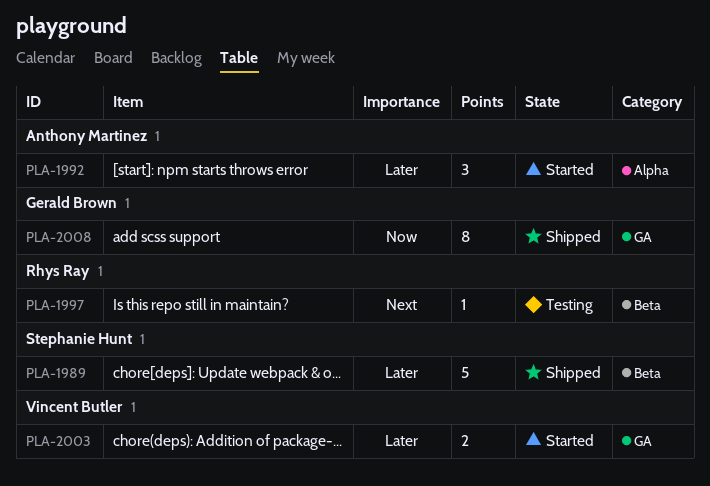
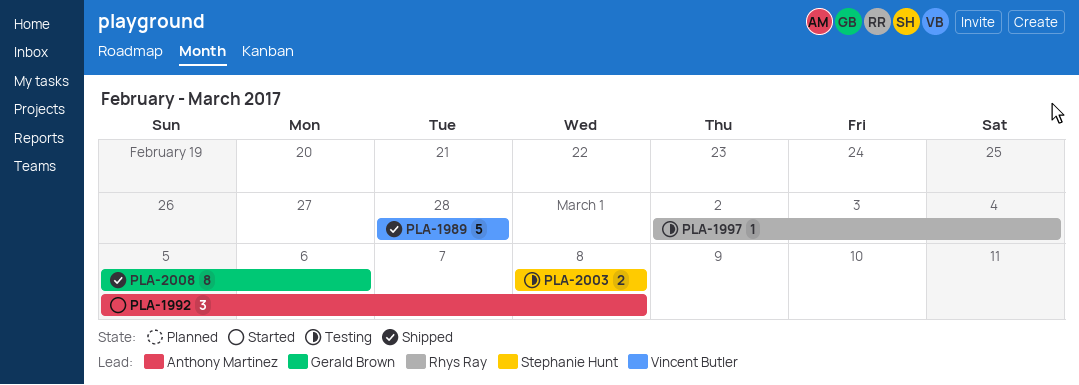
PLA-1989, owner: Stephanie Hunt -> Vincent Butler
PLA-2003, status: Started -> Testing
PLA-2003, owner: Vincent Butler -> Stephanie Hunt

